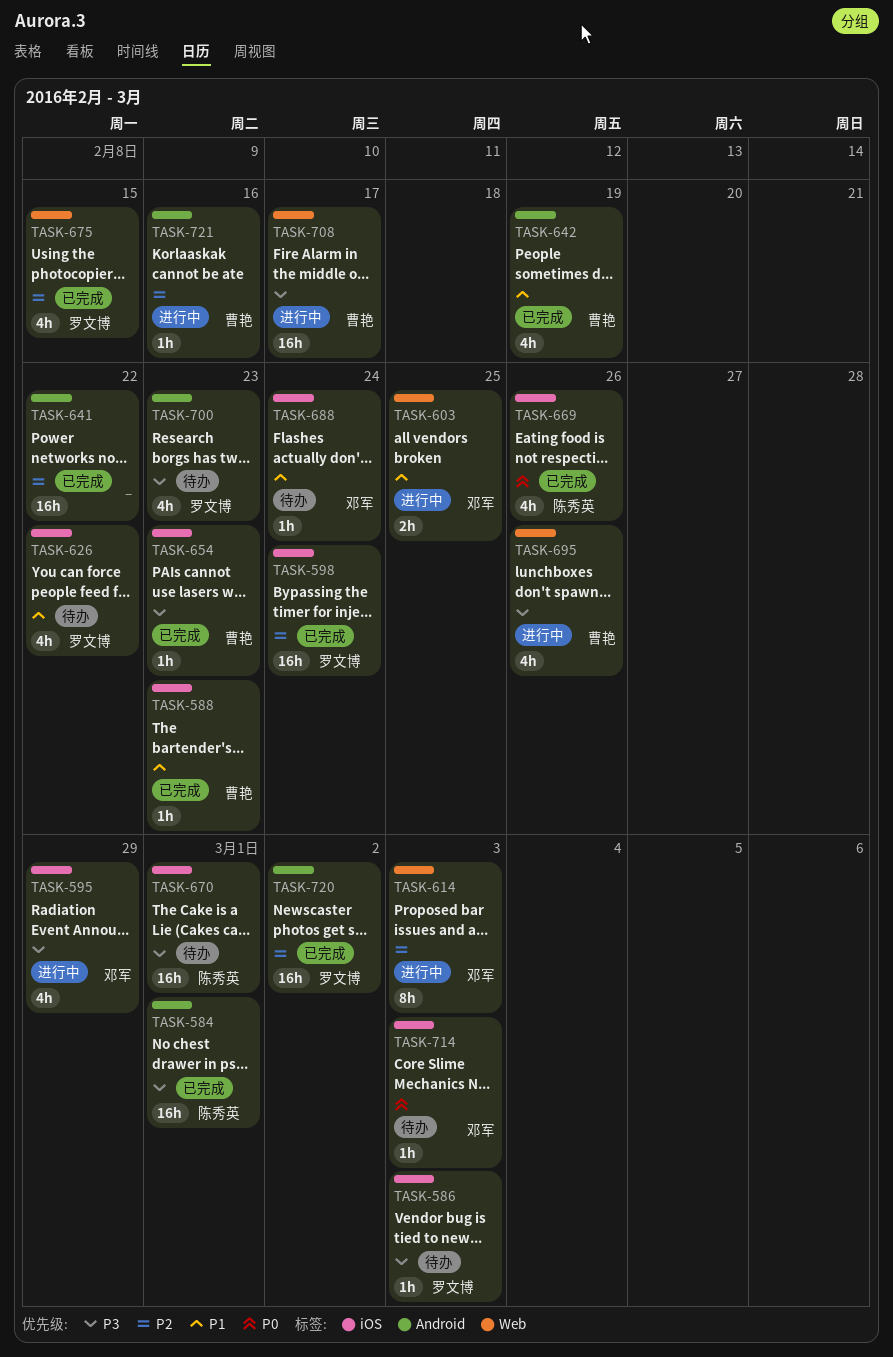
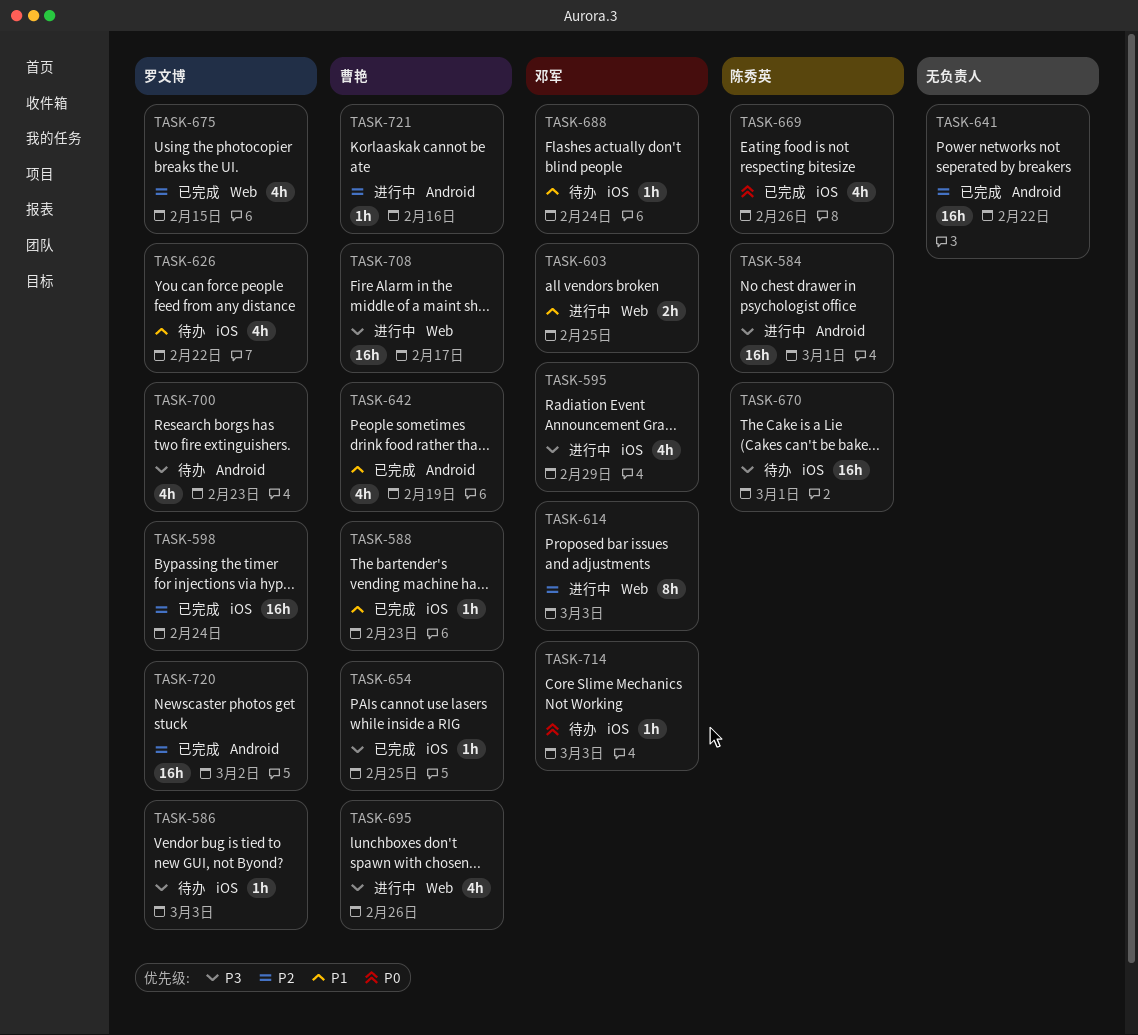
TASK-584, status: 已完成 -> 进行中
TASK-654, due: Feb 23 -> Feb 25

